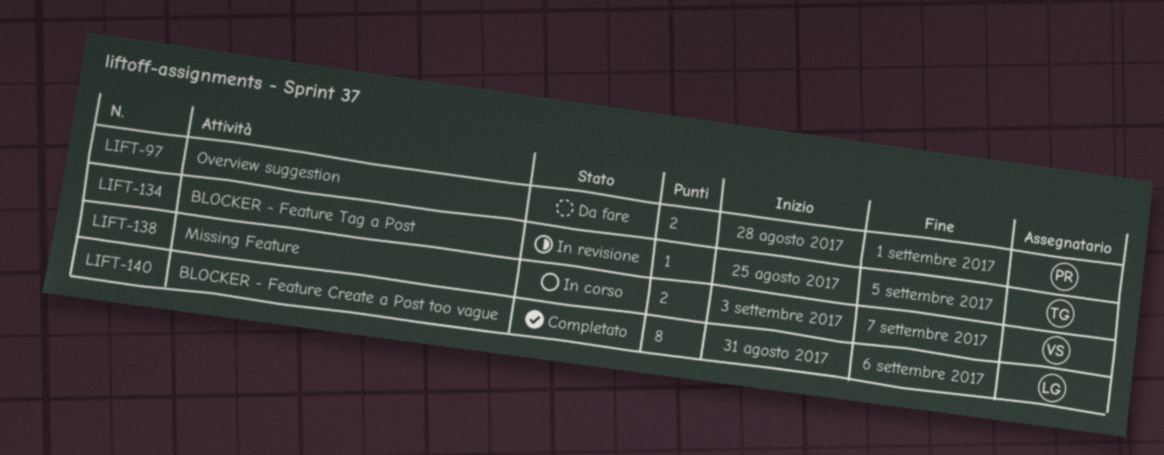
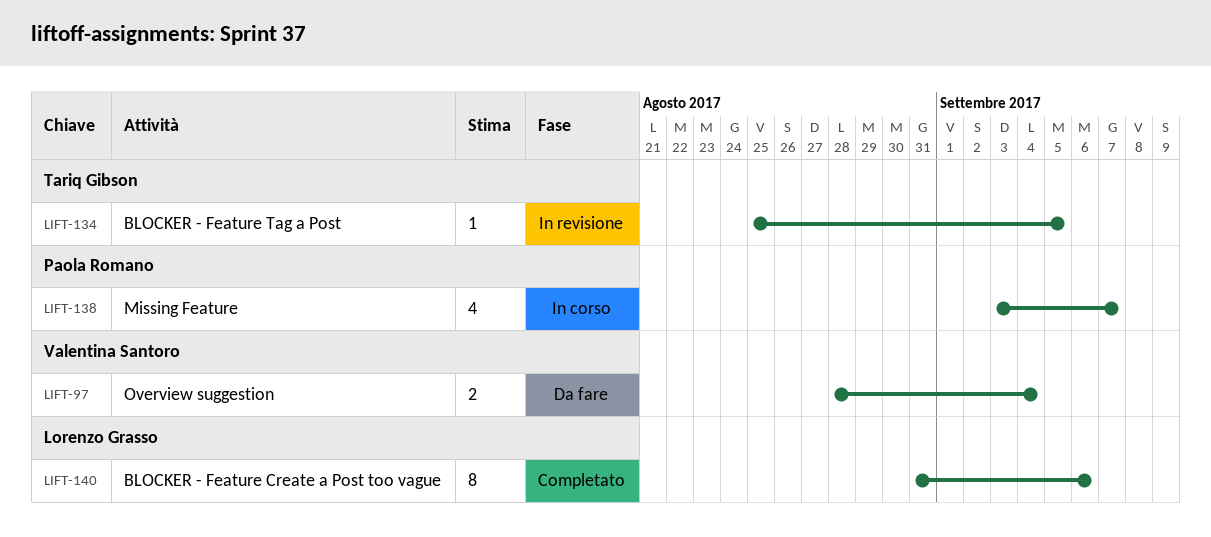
LIFT-97, owner: Paola Romano -> Valentina Santoro
LIFT-97, due: Sep 1 -> Sep 4
LIFT-138, owner: Valentina Santoro -> Paola Romano
LIFT-138, estimate: 2 -> 4

